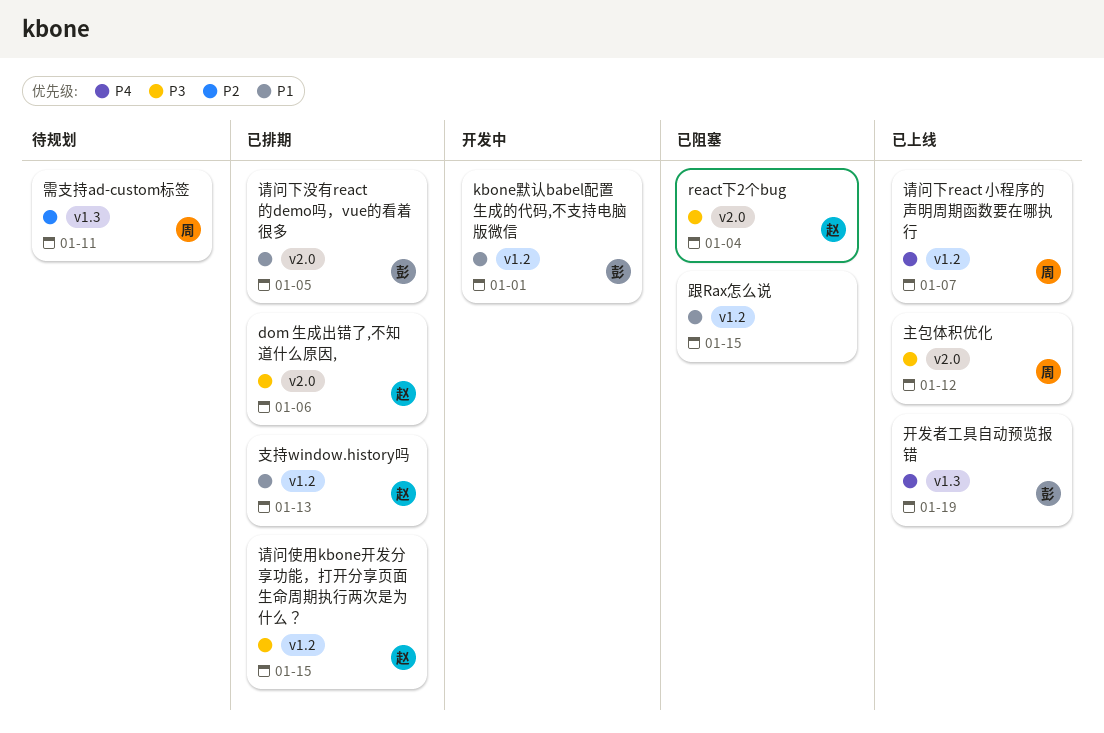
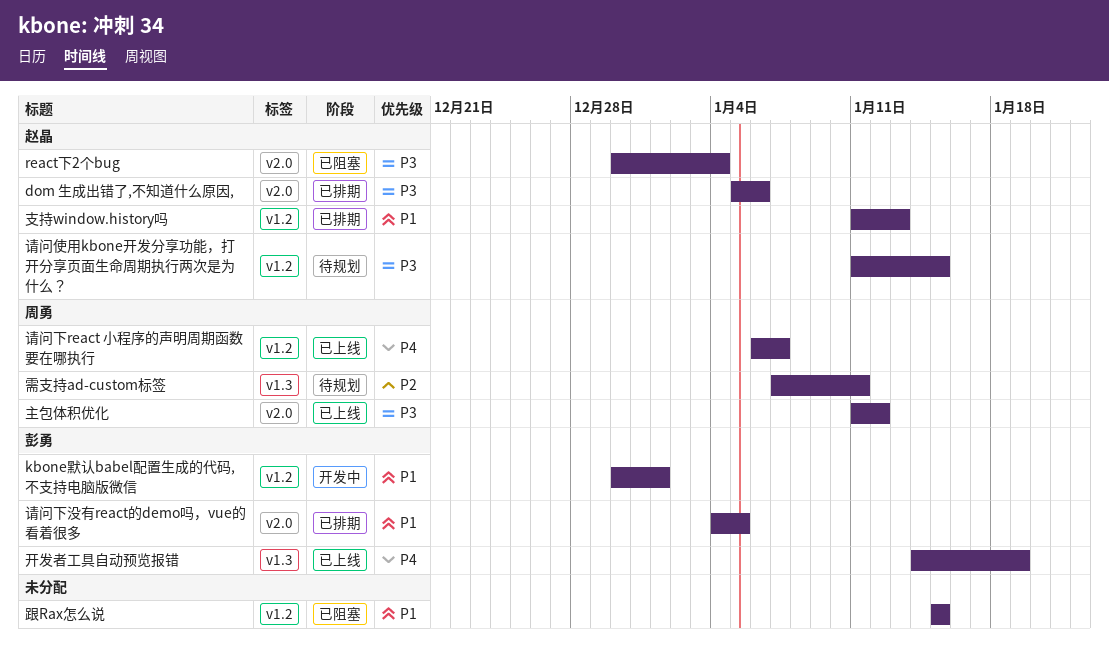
请问使用kbone开发分享功能，打开分享页面生命周期执行两次是为什么？, status: 已排期 -> 待规划

